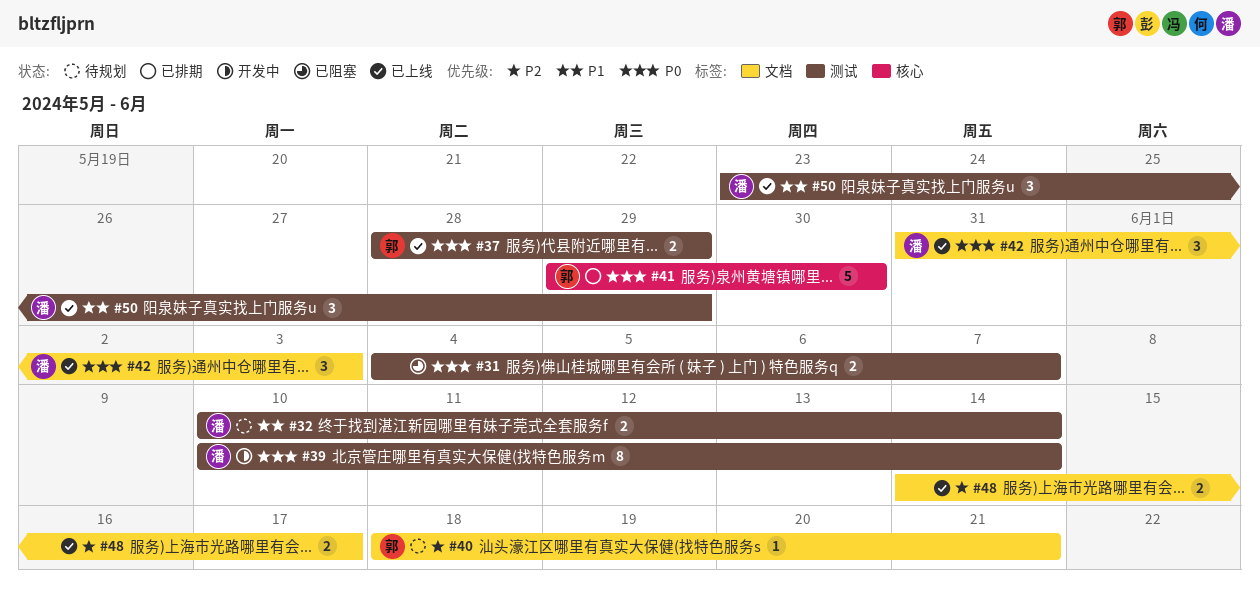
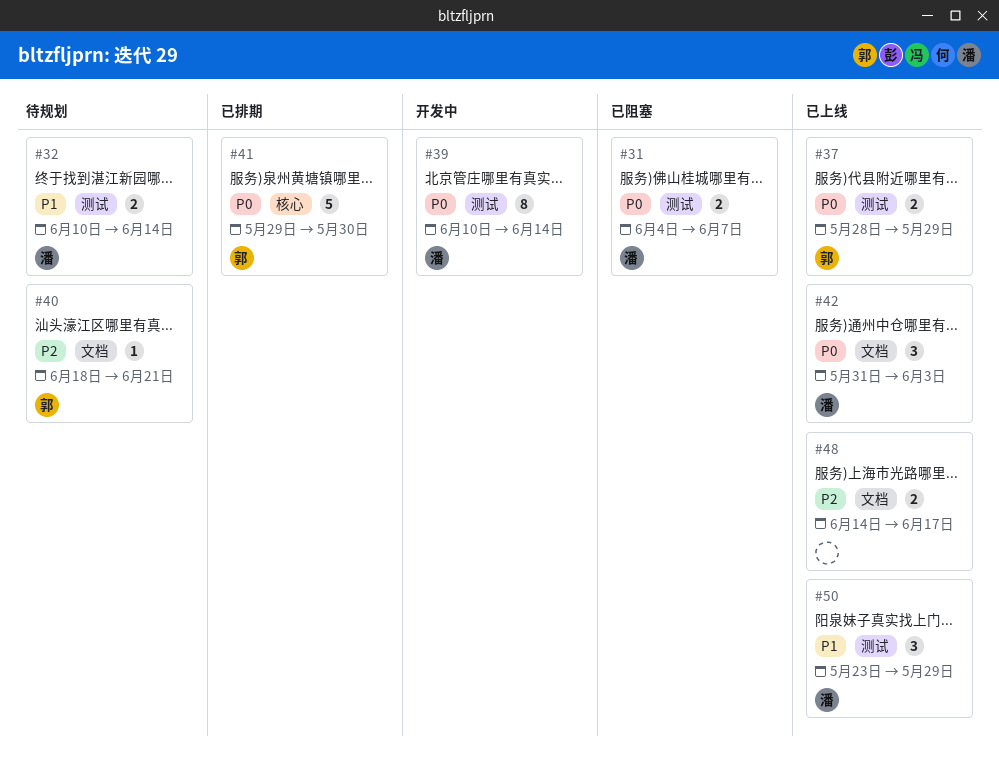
#31, owner: none -> 潘

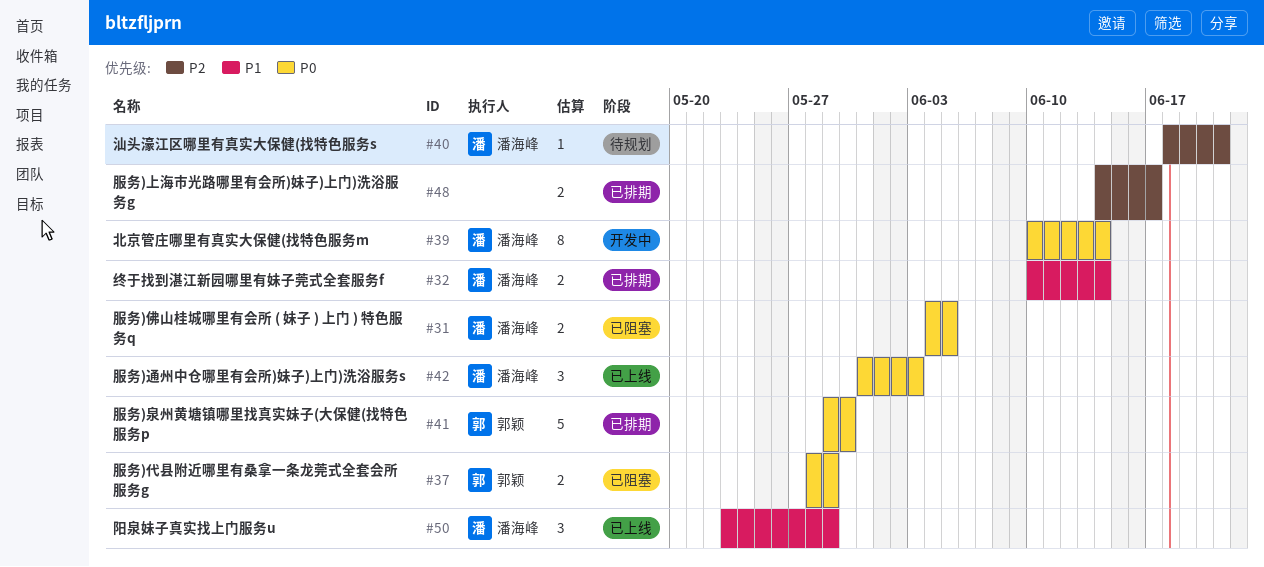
#31, due: Jun 7 -> Jun 5
#32, status: 待规划 -> 已排期
#37, status: 已上线 -> 已阻塞
#40, owner: 郭颖 -> 潘海峰
#48, status: 已上线 -> 已排期

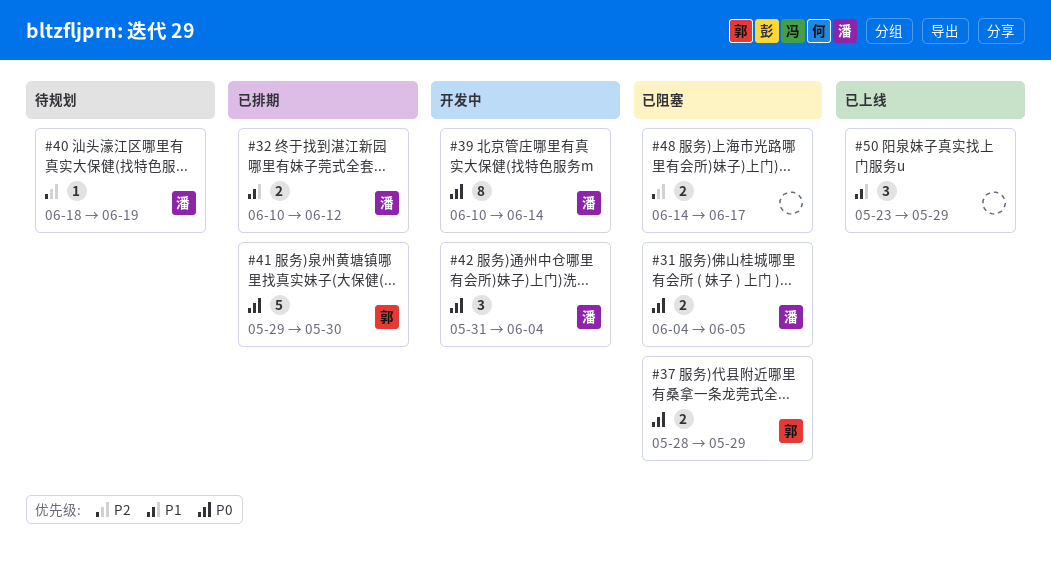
#32, due: Jun 14 -> Jun 12
#40, due: Jun 21 -> Jun 19
#42, status: 已上线 -> 开发中
#42, due: Jun 3 -> Jun 4
#48, status: 已排期 -> 已阻塞
#50, owner: 潘海峰 -> none

